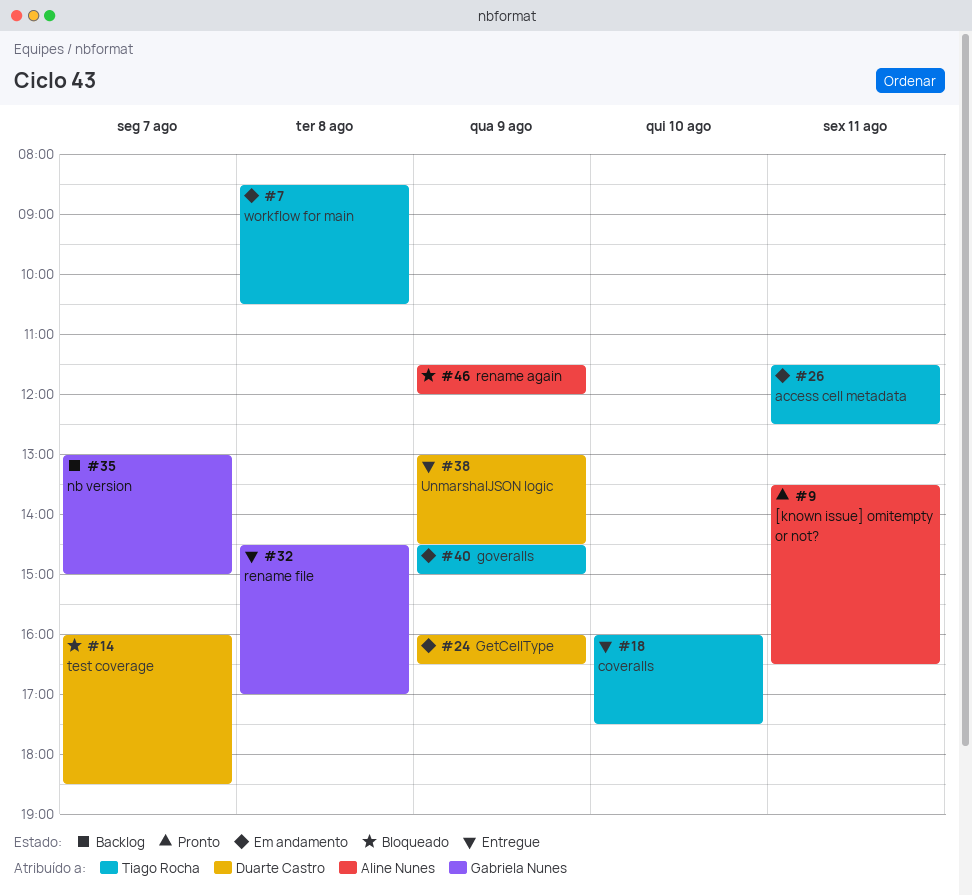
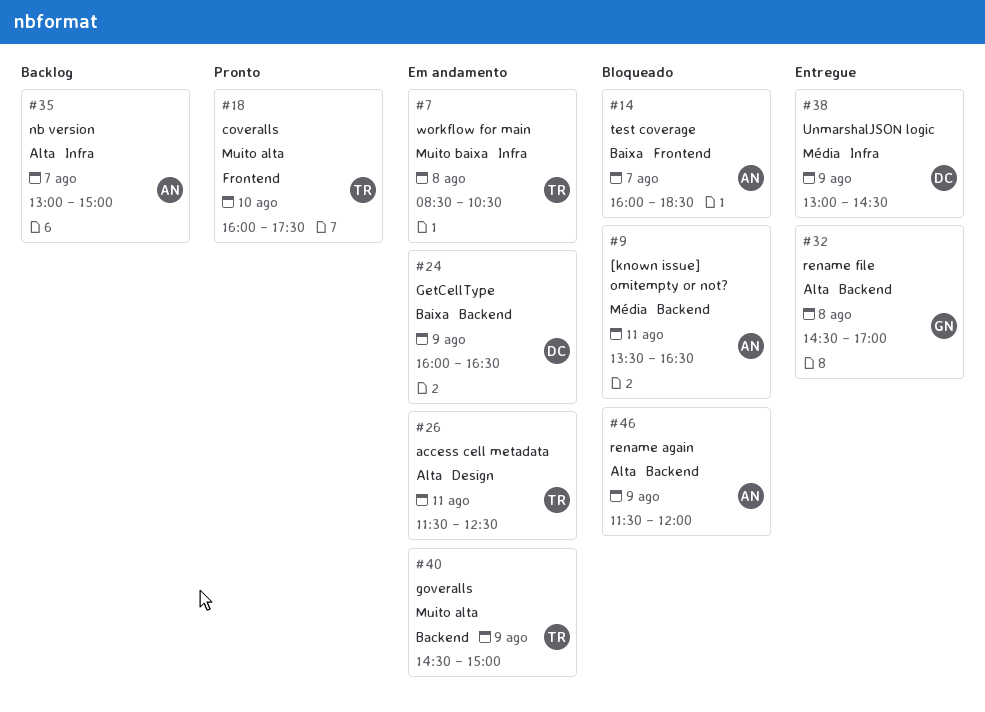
#9, status: Pronto -> Bloqueado
#14, owner: Duarte Castro -> Aline Nunes
#18, status: Entregue -> Pronto
#35, owner: Gabriela Nunes -> Aline Nunes

